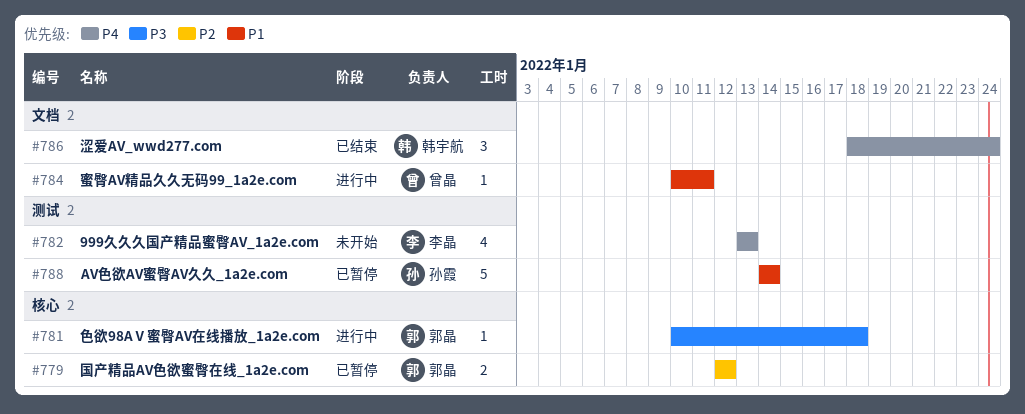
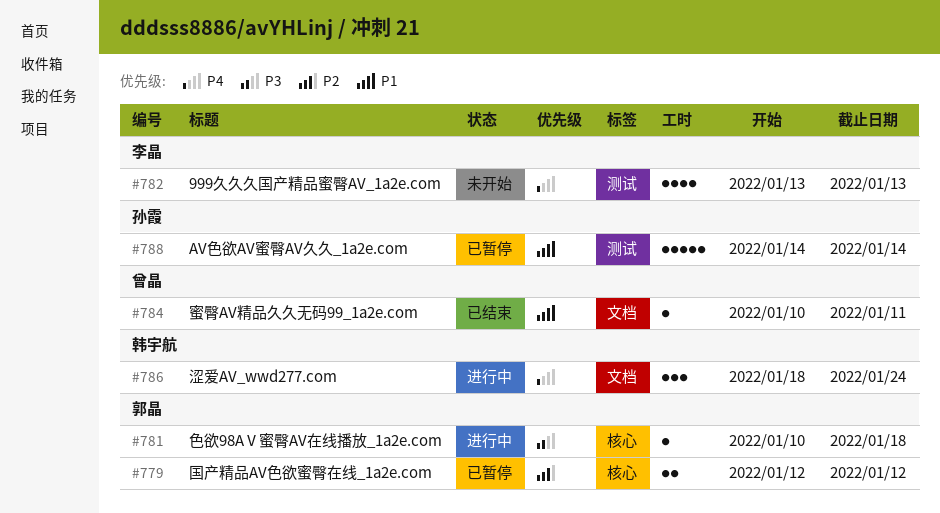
#784, status: 进行中 -> 已结束
#786, status: 已结束 -> 进行中

